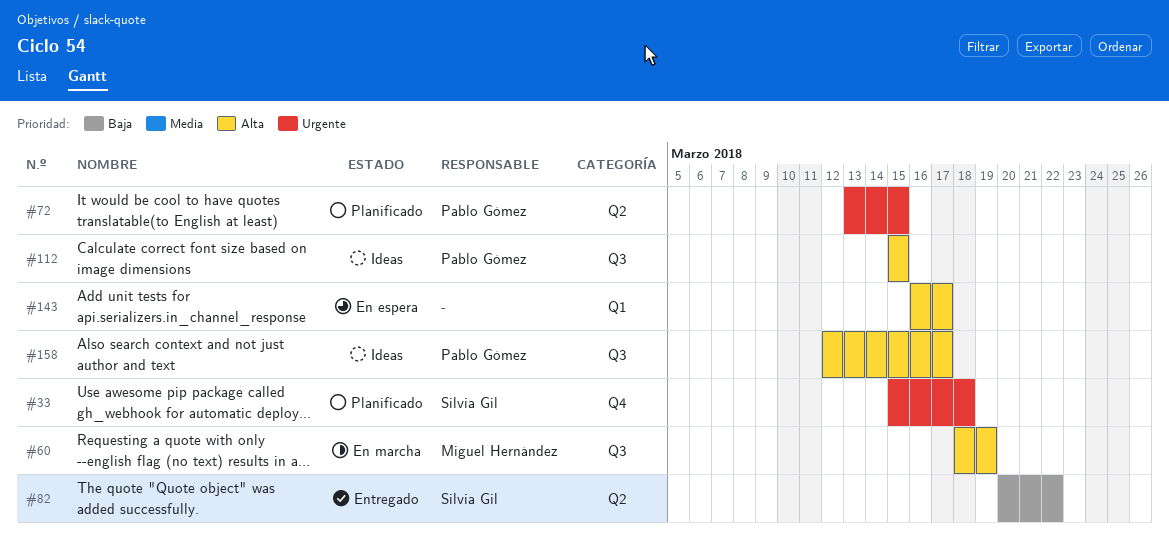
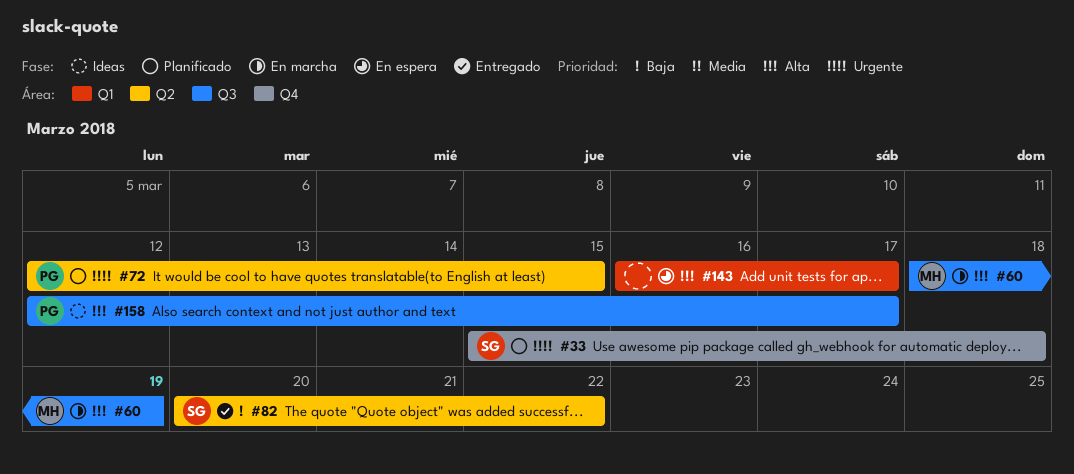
#72, start: Mar 13 -> Mar 12
#112: present -> none

